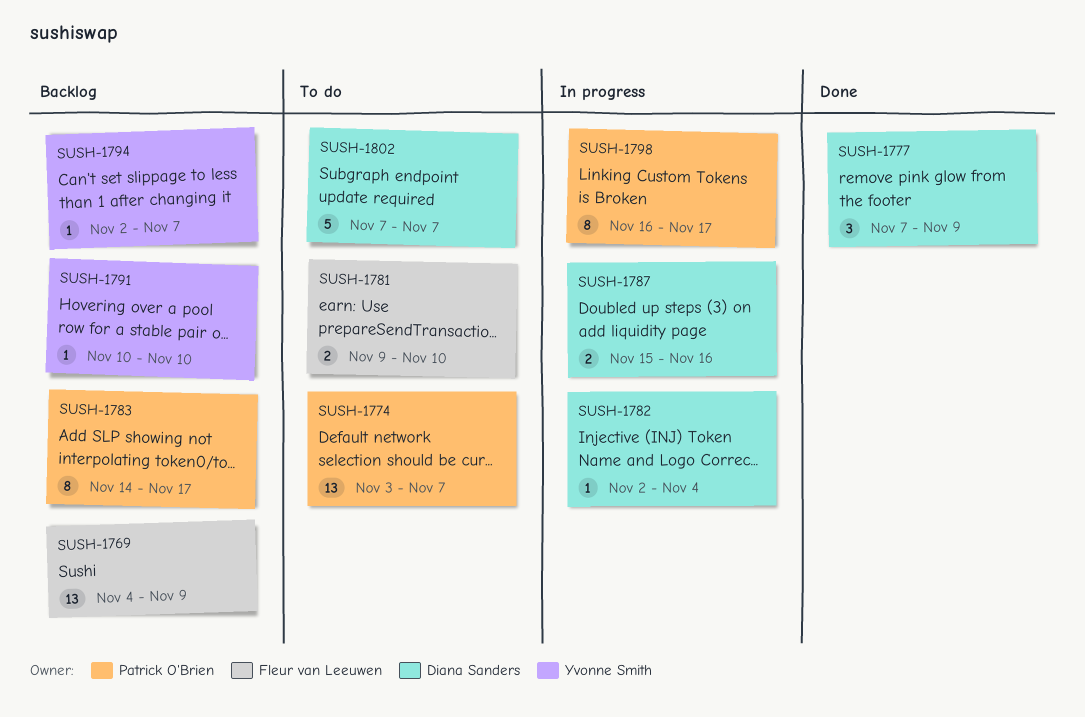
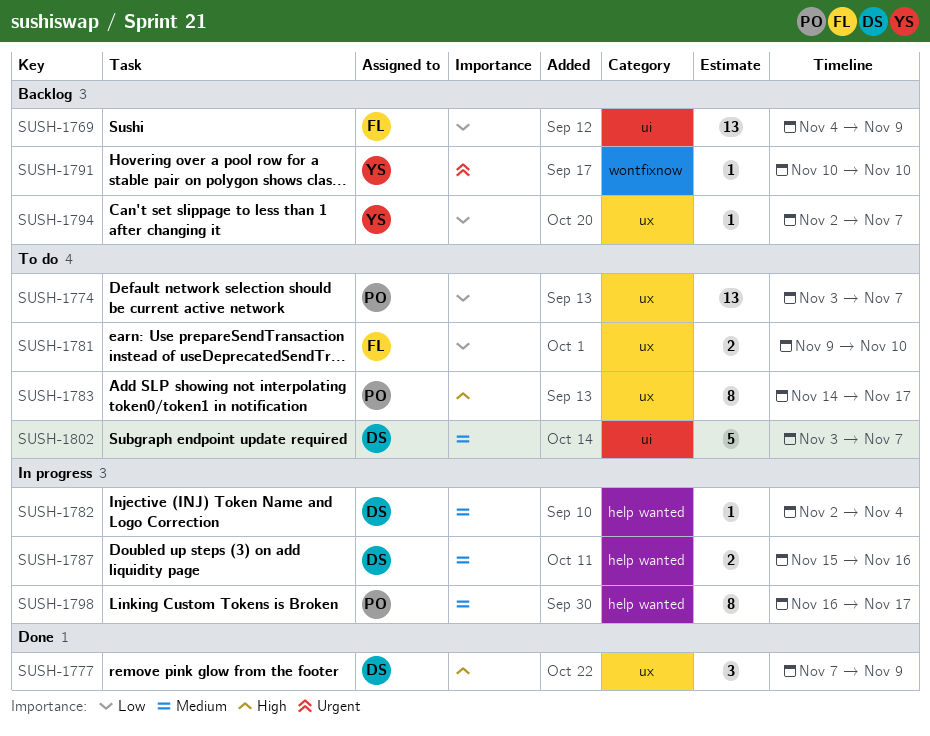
SUSH-1783, status: Backlog -> To do
SUSH-1802, start: Nov 7 -> Nov 3

